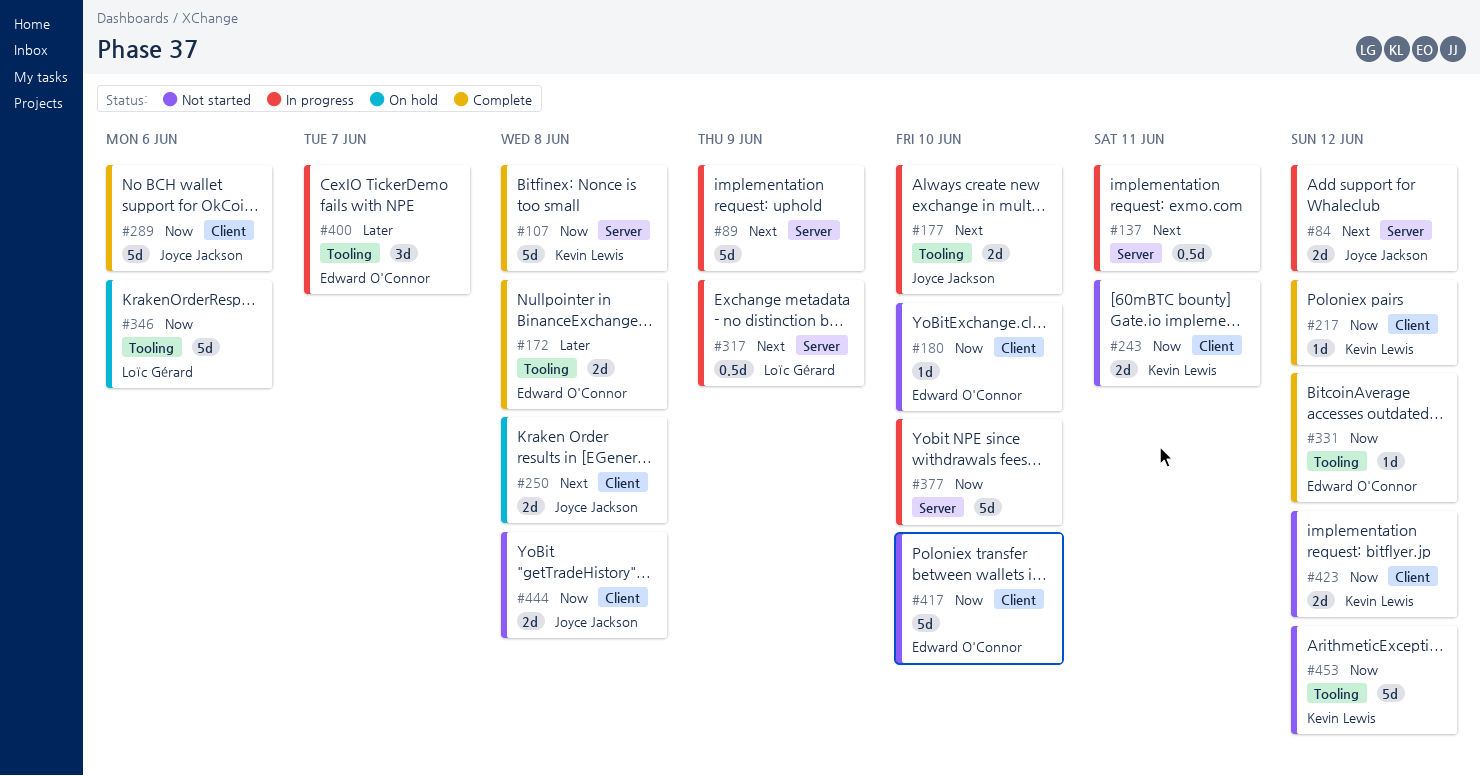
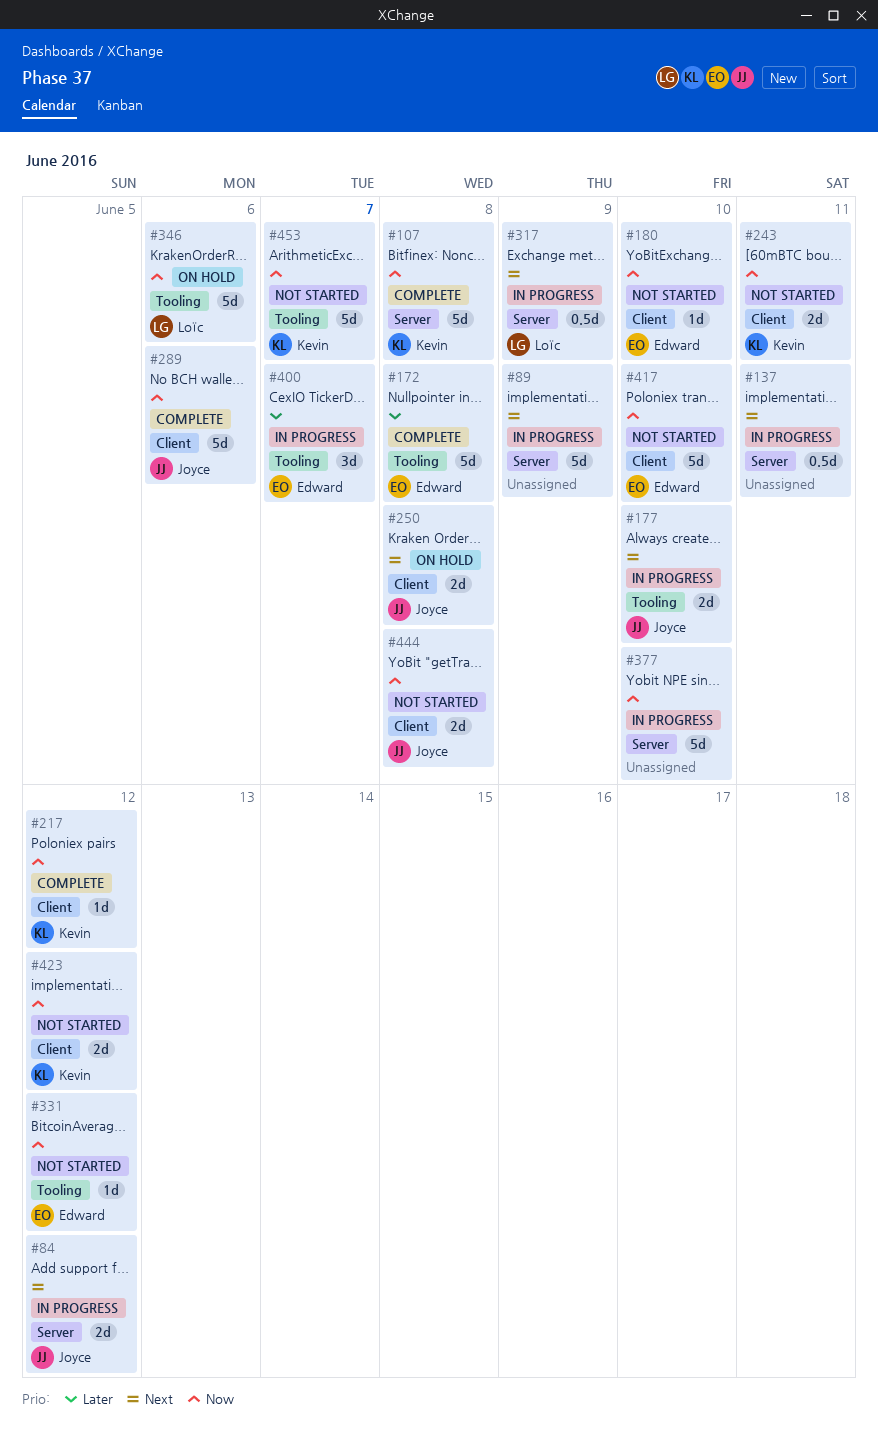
#172, estimate: 2d -> 5d
#331, status: Complete -> Not started
#453, due: Jun 12 -> Jun 7

